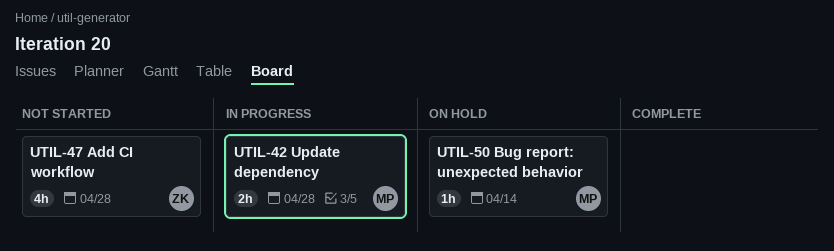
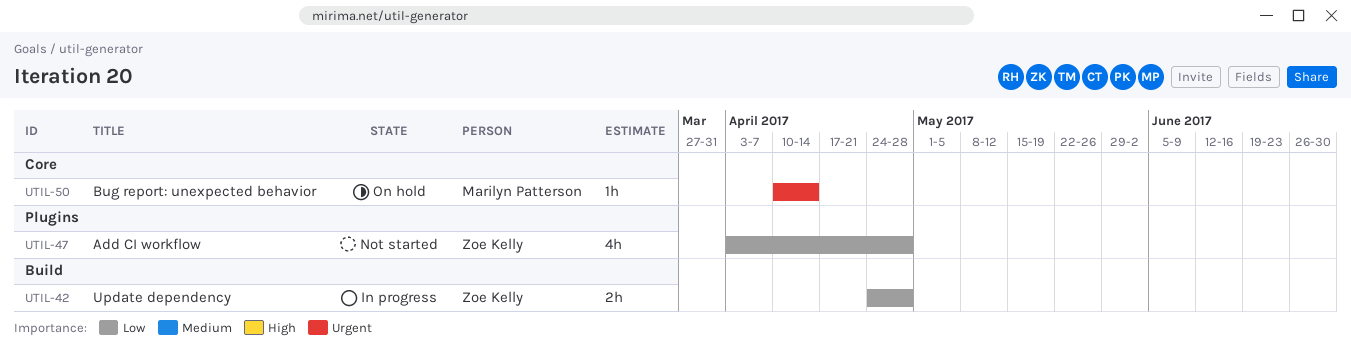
UTIL-42, owner: Marilyn Patterson -> Zoe Kelly

